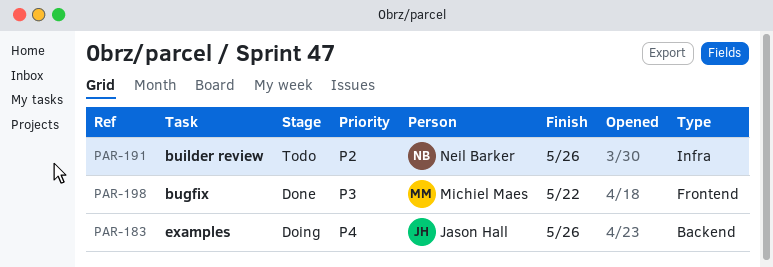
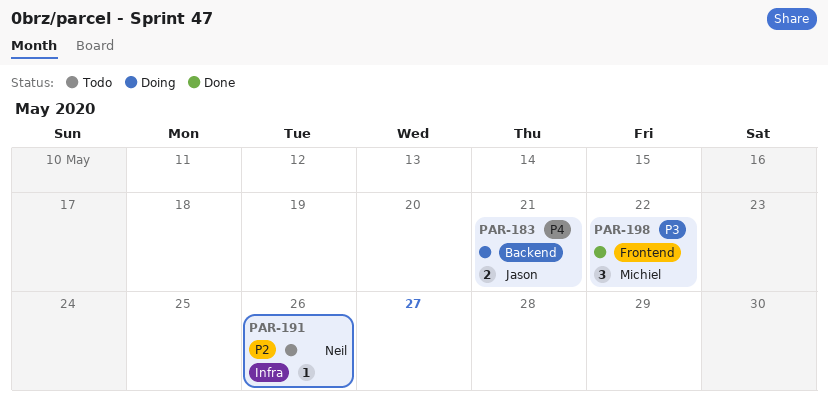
PAR-183, due: May 26 -> May 21

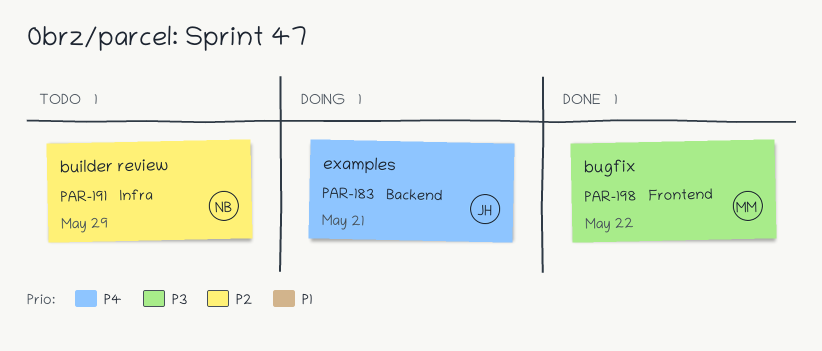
PAR-191, due: May 26 -> May 29

